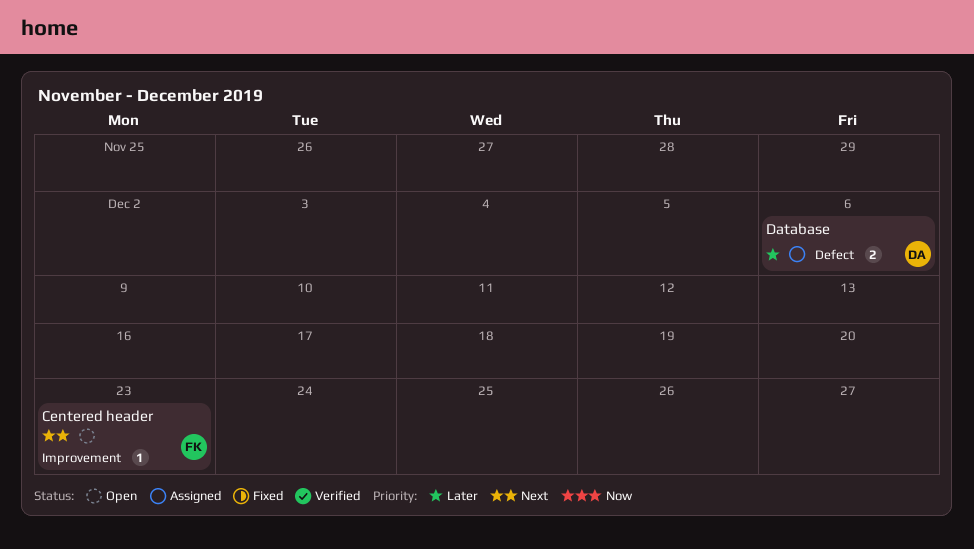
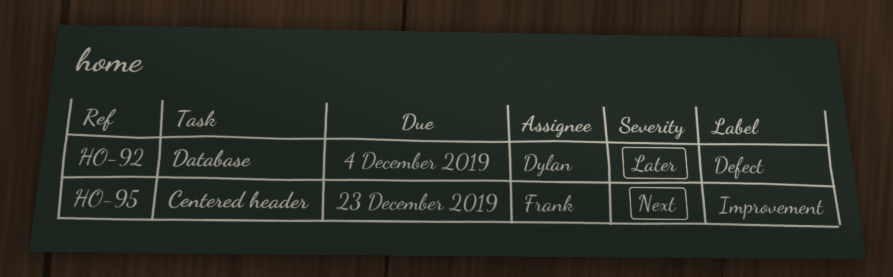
Database, due: Dec 6 -> Dec 4

